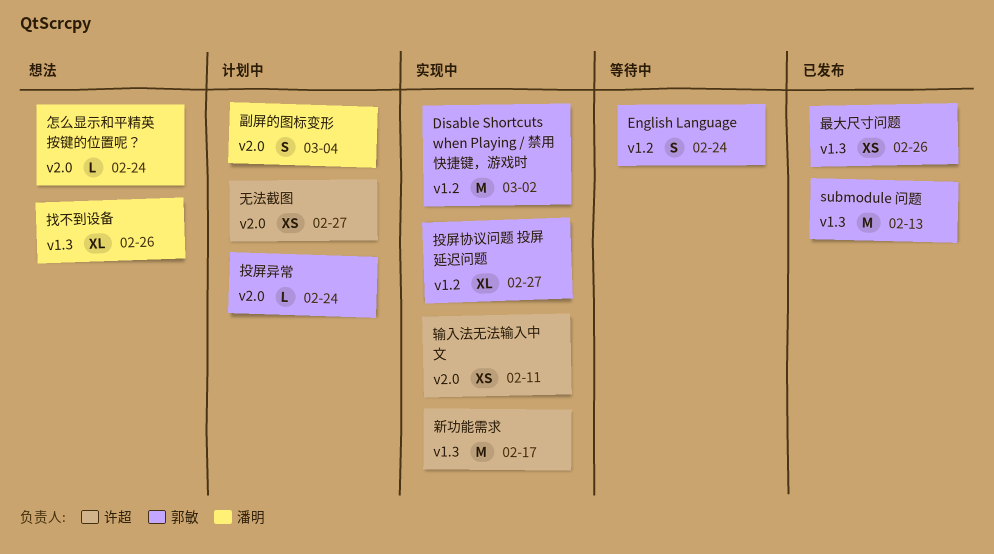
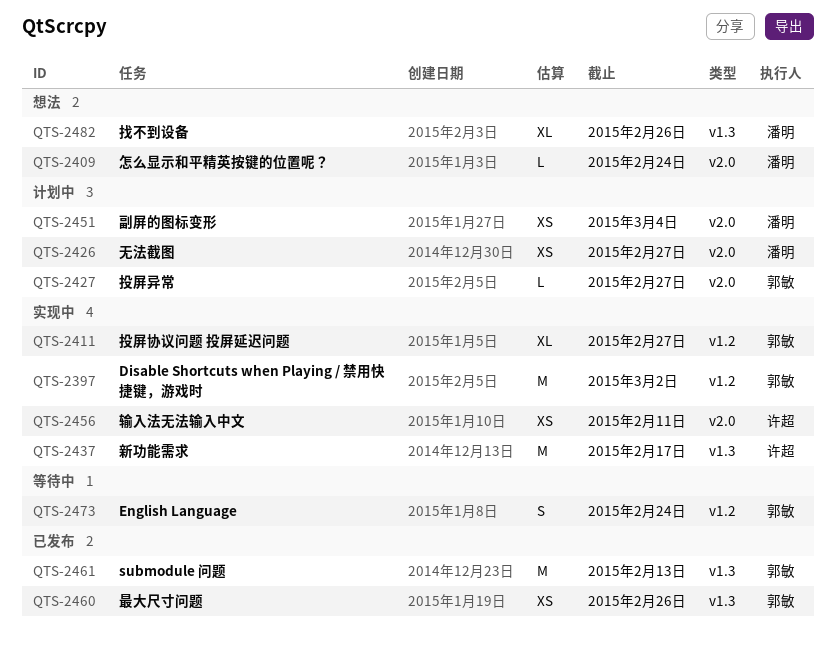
副屏的图标变形, estimate: S -> XS
投屏异常, due: Feb 24 -> Feb 27
无法截图, owner: 许超 -> 潘明

